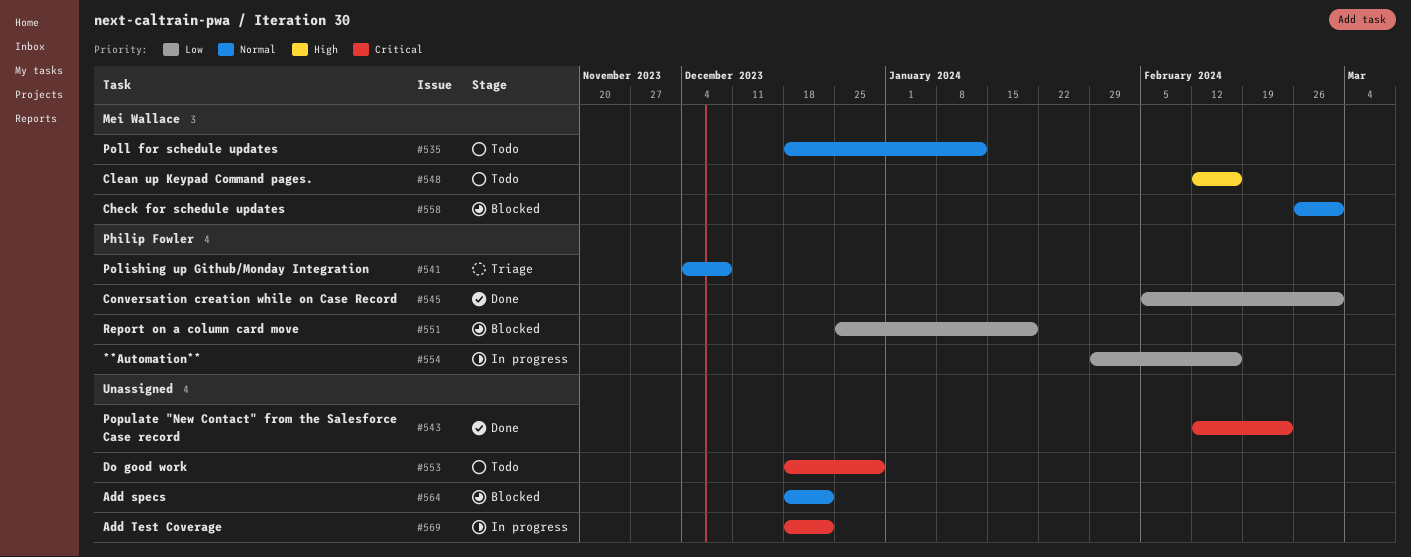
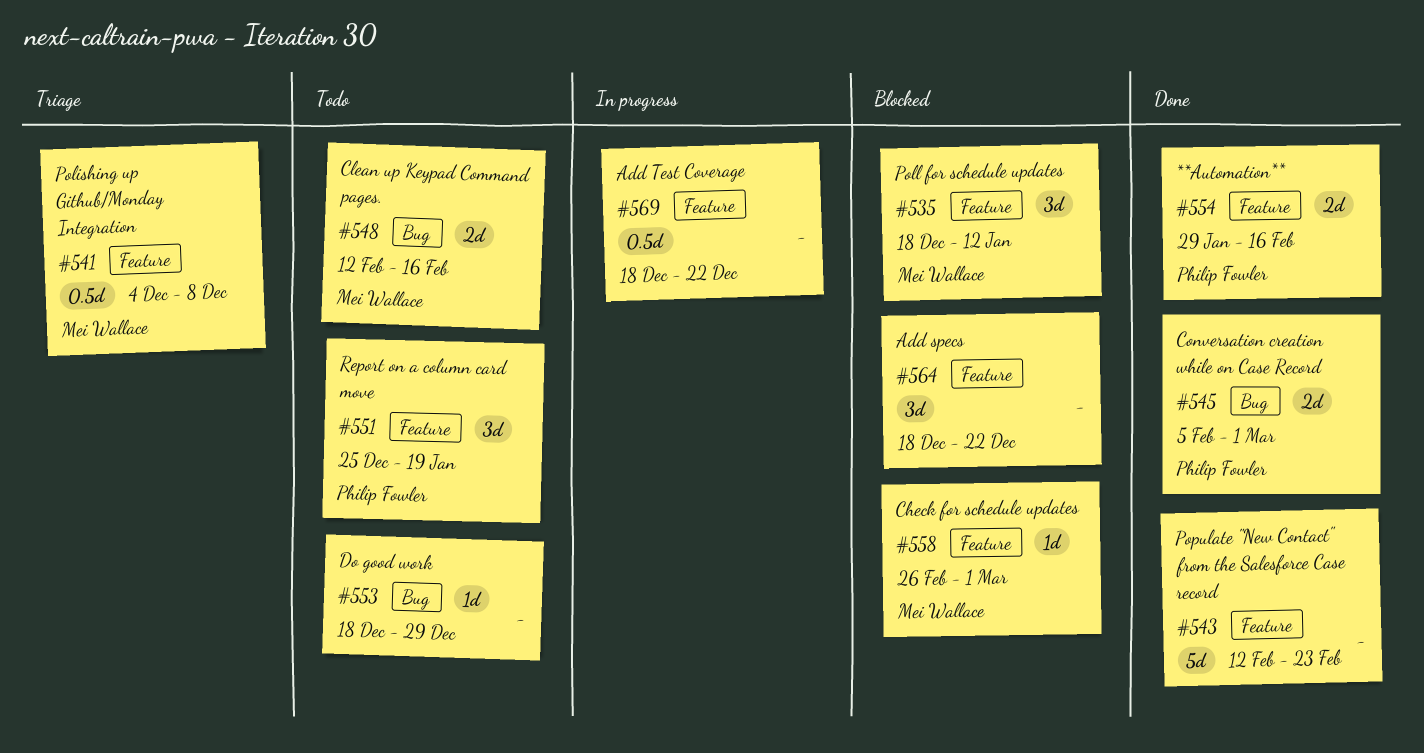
#535, status: Todo -> Blocked
#541, owner: Philip Fowler -> Mei Wallace
#551, status: Blocked -> Todo
#554, status: In progress -> Done

